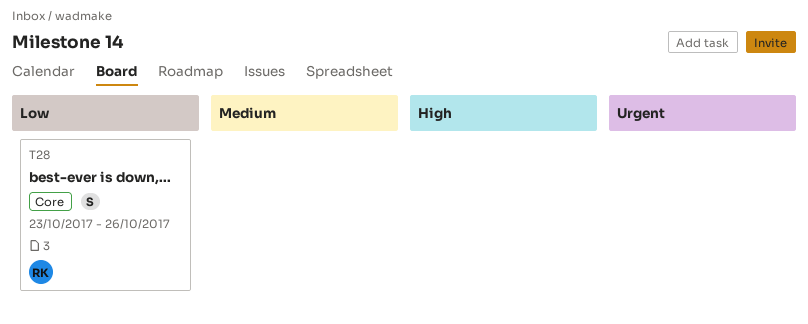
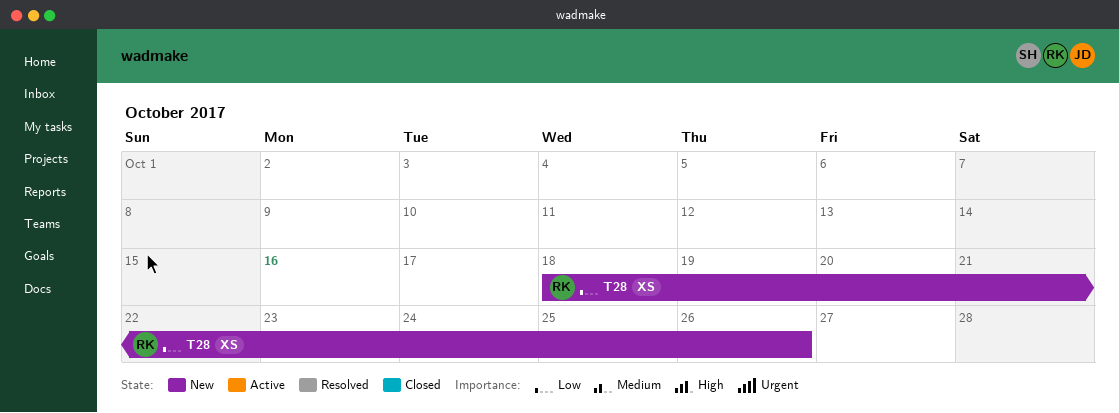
T28, estimate: S -> XS
T28, start: Oct 23 -> Oct 18

